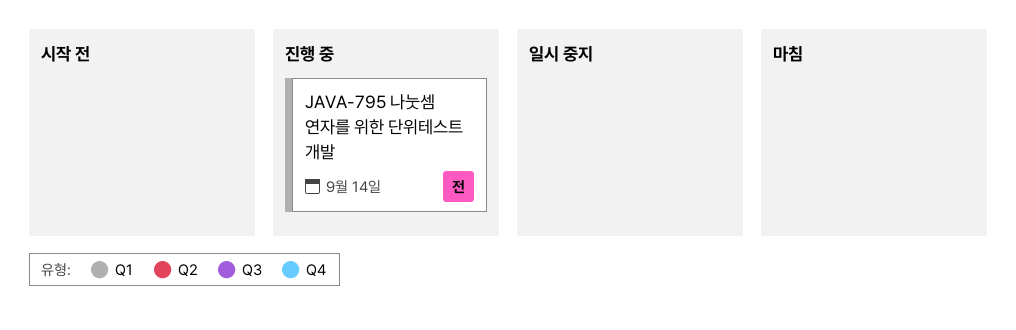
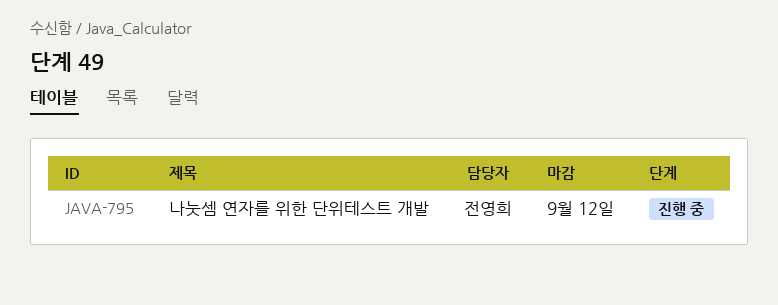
JAVA-795, due: Sep 14 -> Sep 12

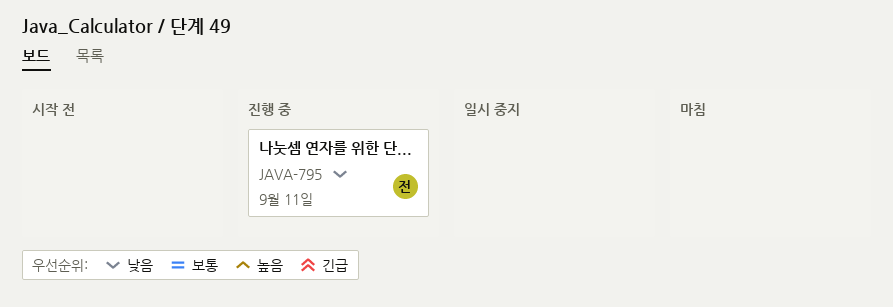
JAVA-795, due: Sep 12 -> Sep 11

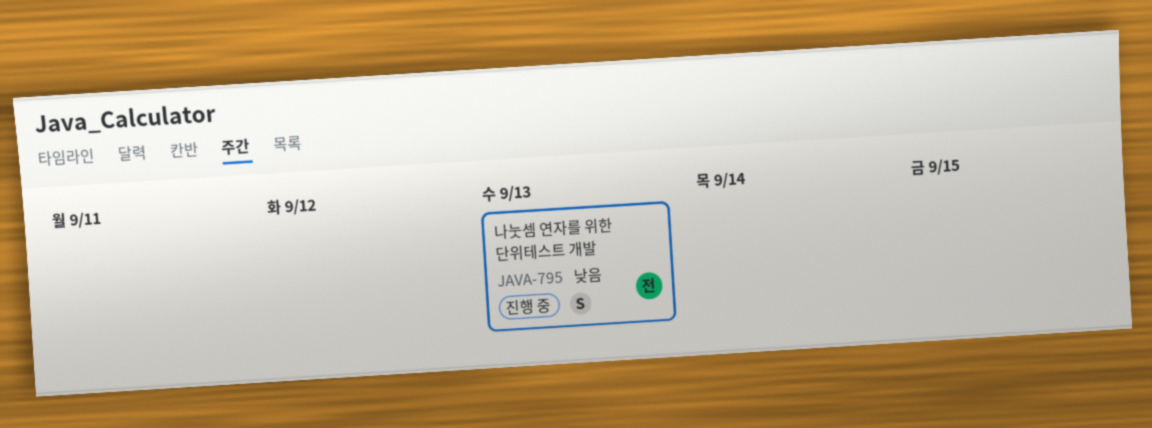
JAVA-795, due: Sep 11 -> Sep 13

